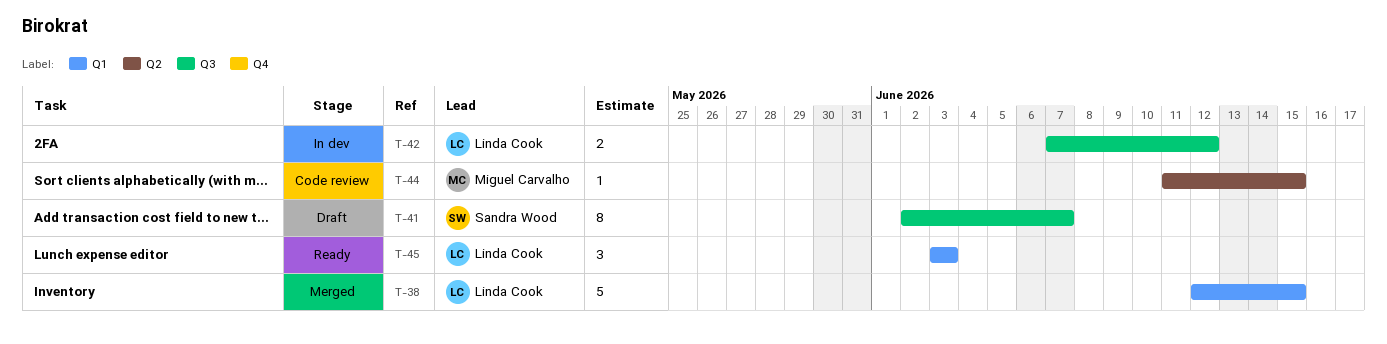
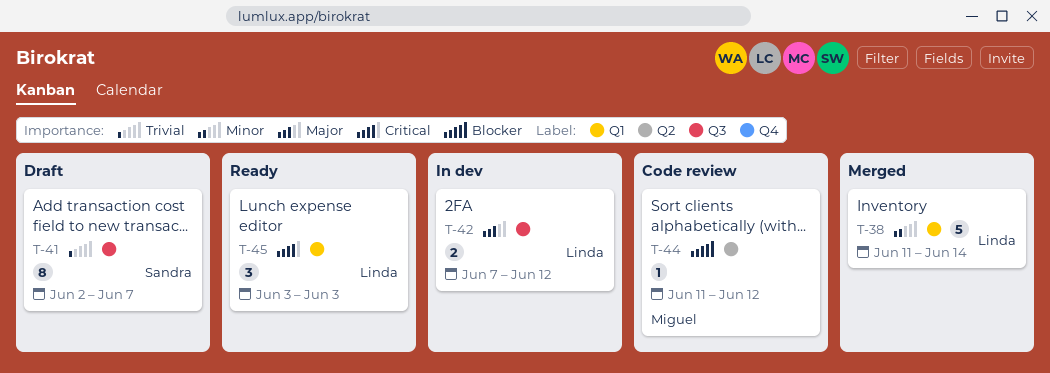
T-38, start: Jun 12 -> Jun 11
T-38, due: Jun 15 -> Jun 14
T-44, due: Jun 15 -> Jun 12

